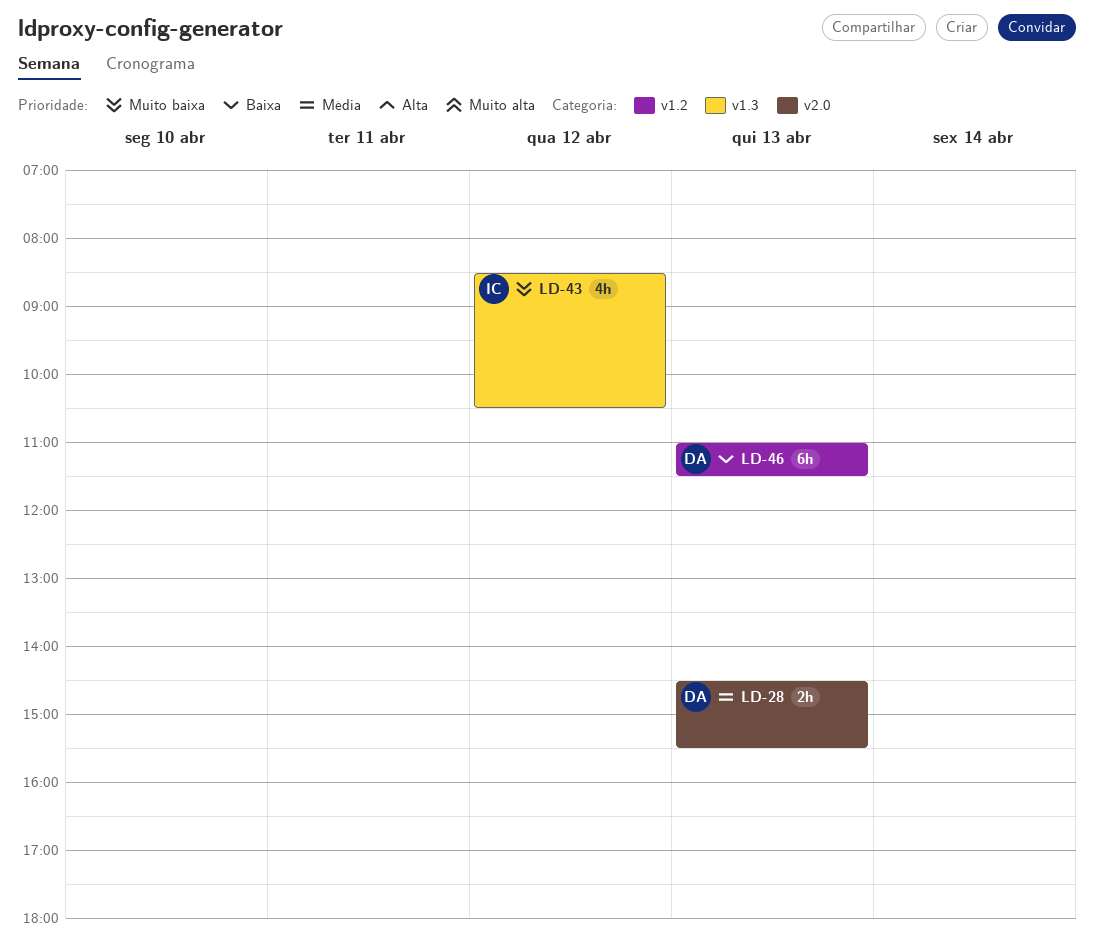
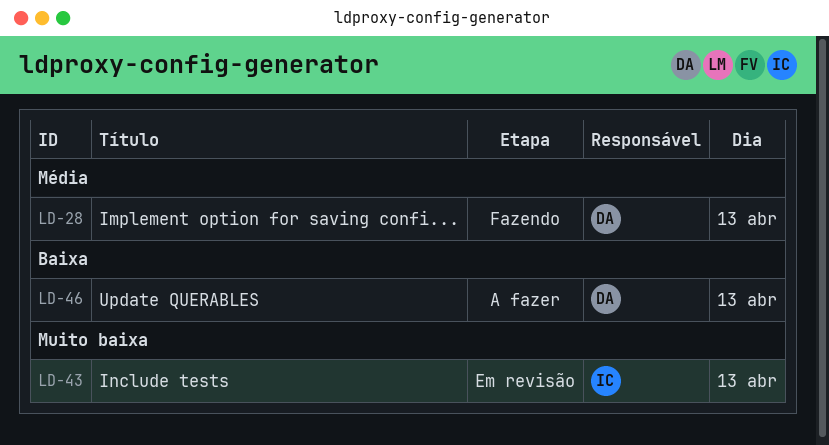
LD-43, day: Apr 12 -> Apr 13

